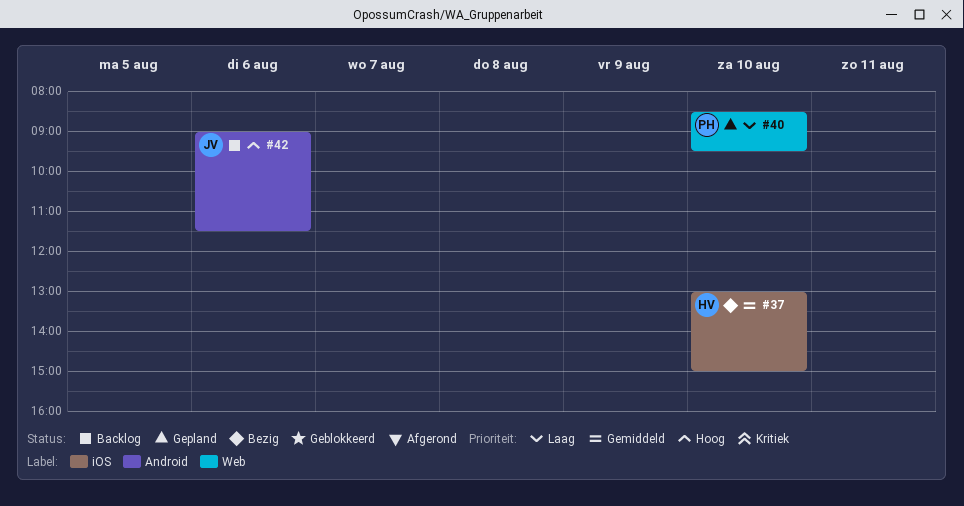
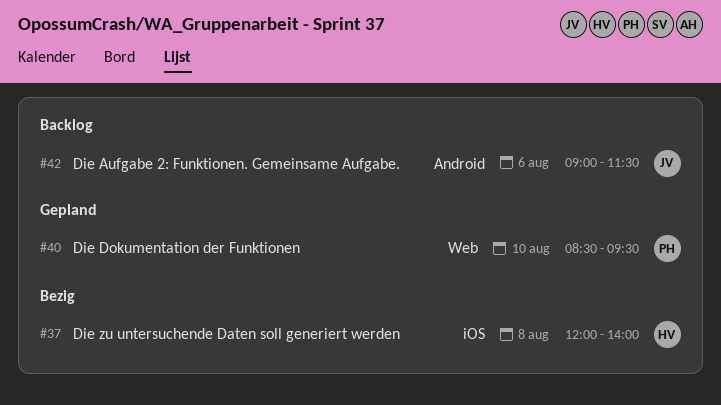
#37, day: Aug 10 -> Aug 8
#37, begins: 13:00 -> 12:00
#37, ends: 15:00 -> 14:00

